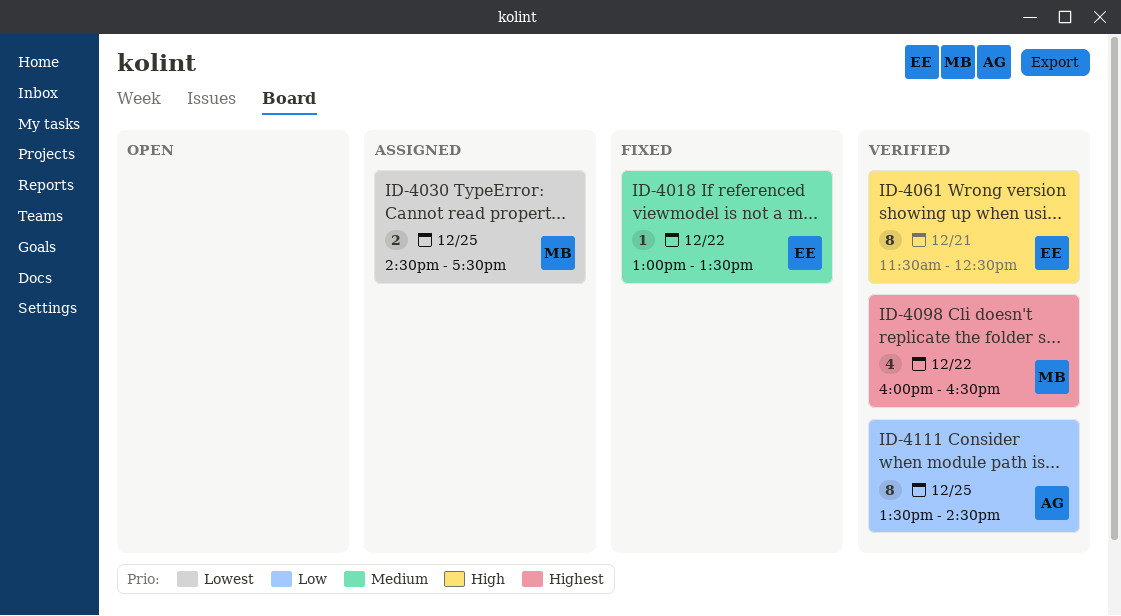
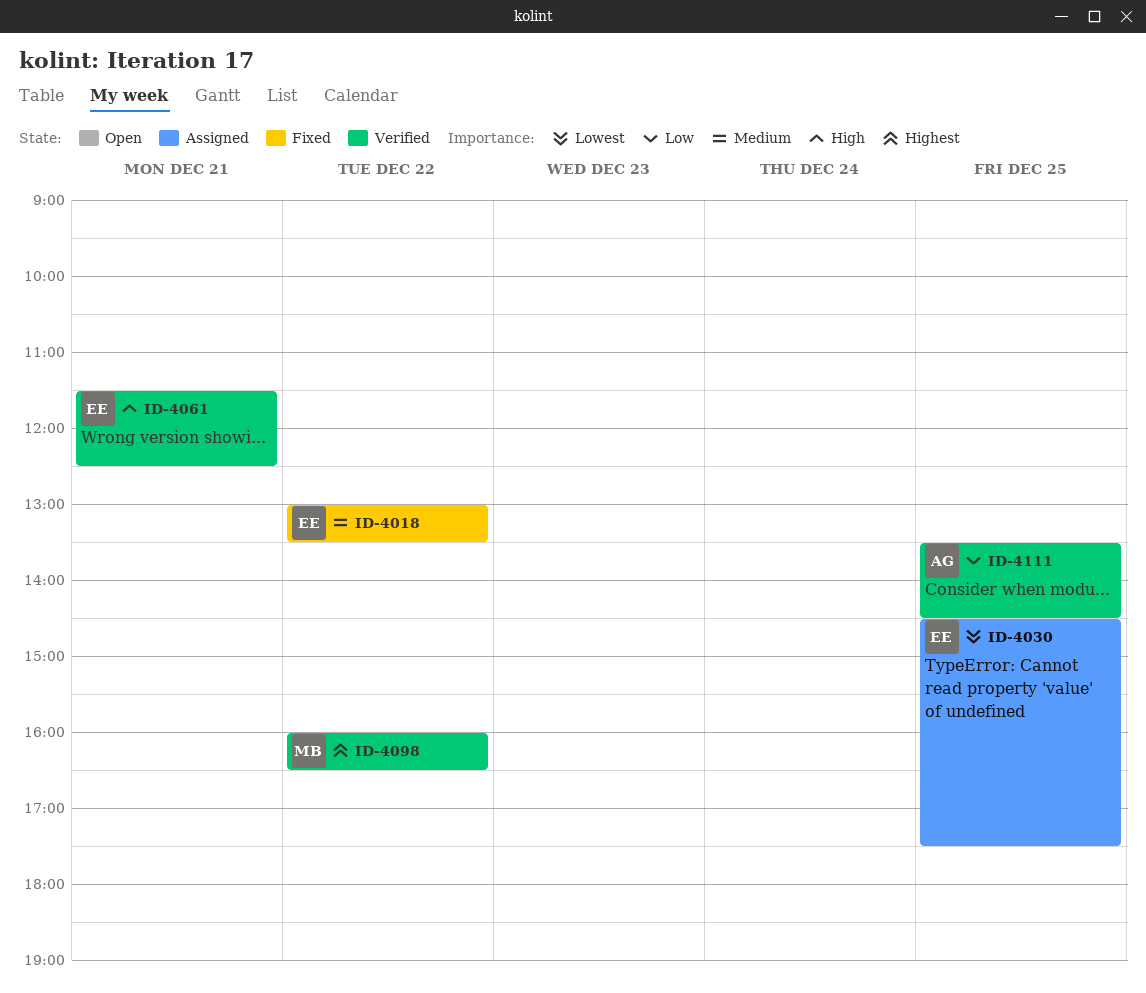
ID-4030, owner: MB -> EE

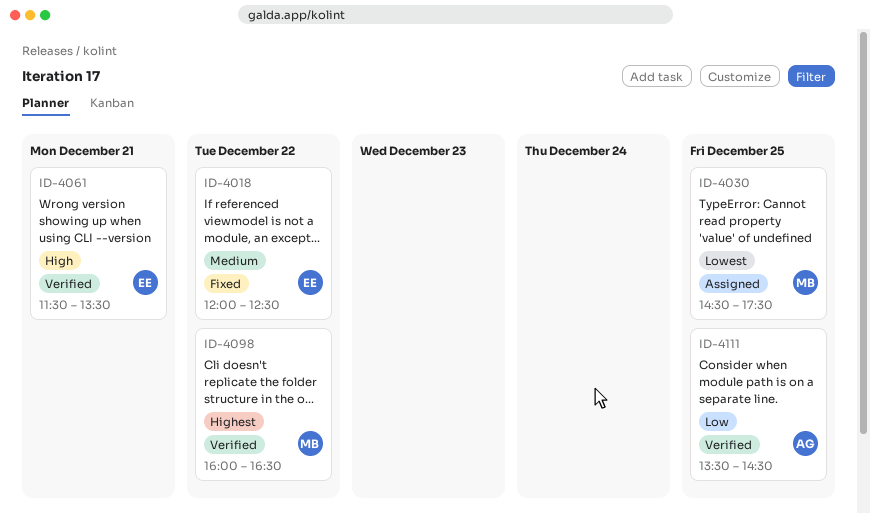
ID-4018, begins: 13:00 -> 12:00
ID-4018, ends: 13:30 -> 12:30
ID-4030, owner: EE -> MB
ID-4061, ends: 12:30 -> 13:30

